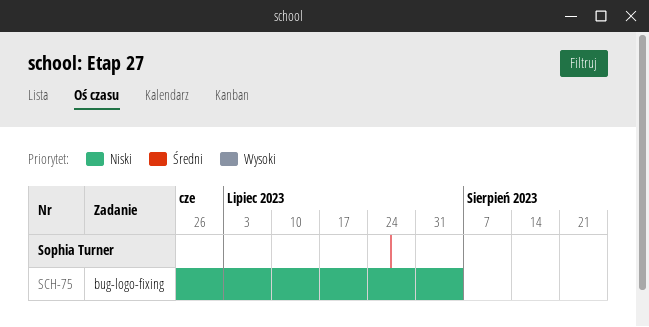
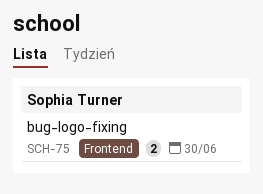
SCH-75, due: Aug 4 -> Jun 30

